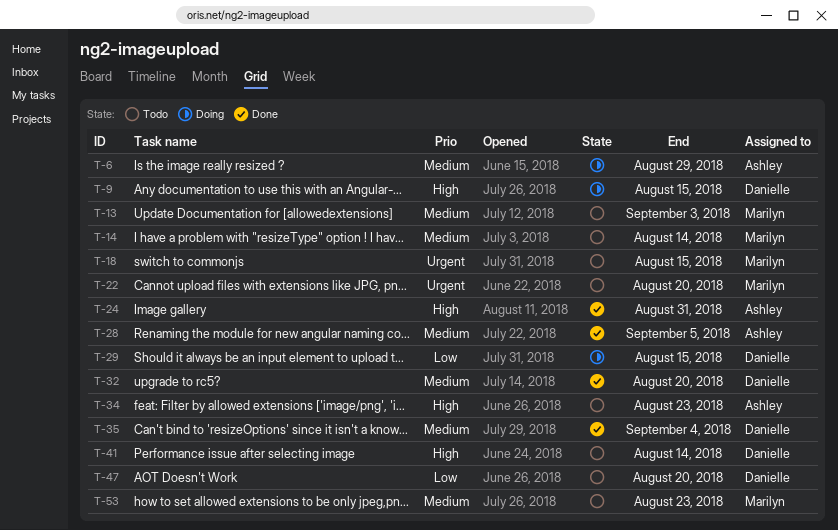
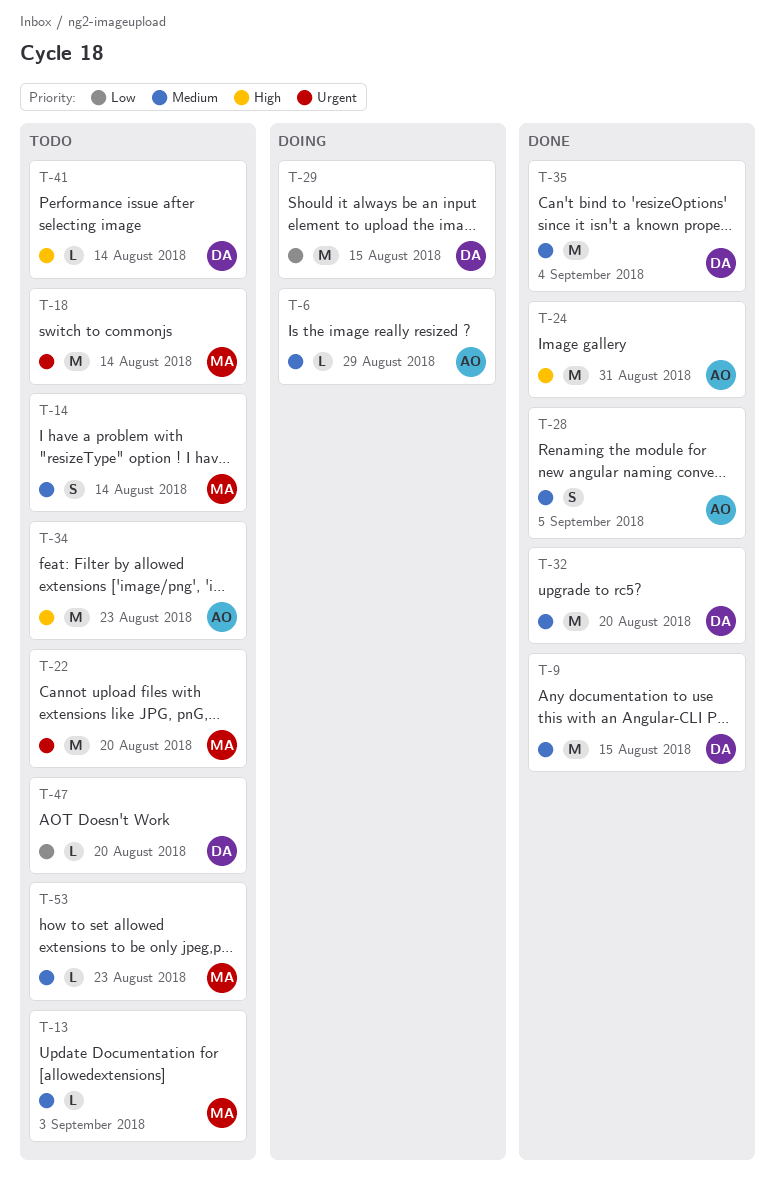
T-9, status: Doing -> Done
T-9, priority: High -> Medium
T-18, due: Aug 15 -> Aug 14

